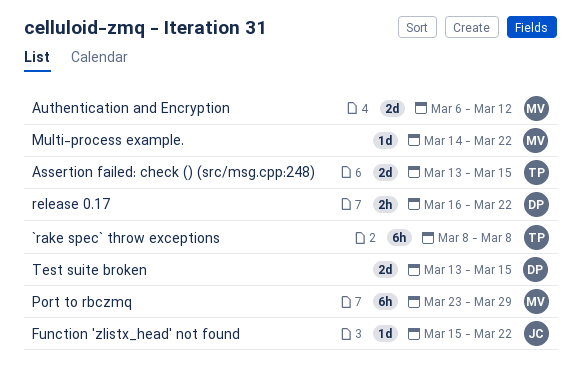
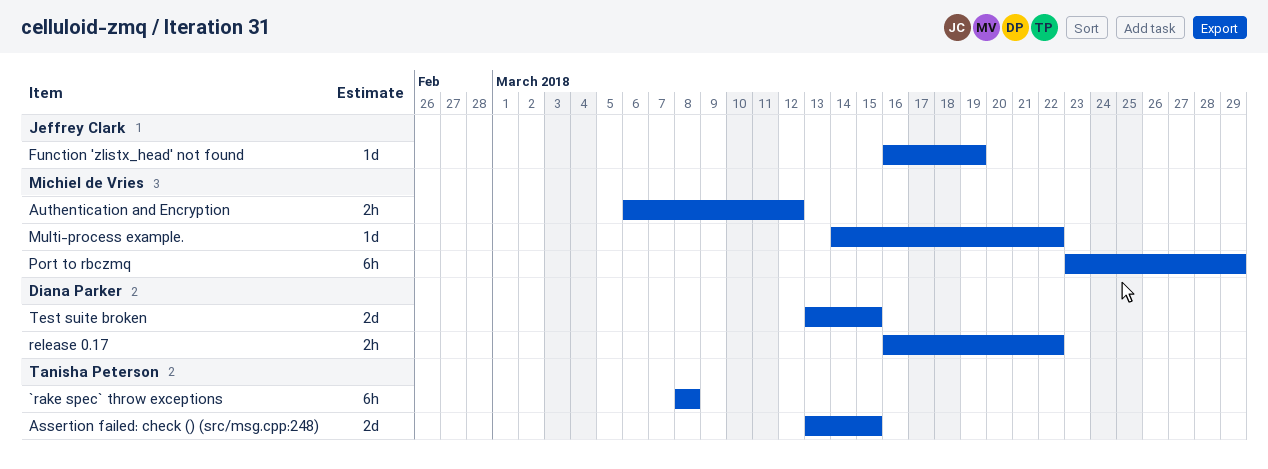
Authentication and Encryption, estimate: 2d -> 2h
Function 'zlistx_head' not found, start: Mar 15 -> Mar 16
Function 'zlistx_head' not found, due: Mar 22 -> Mar 19

